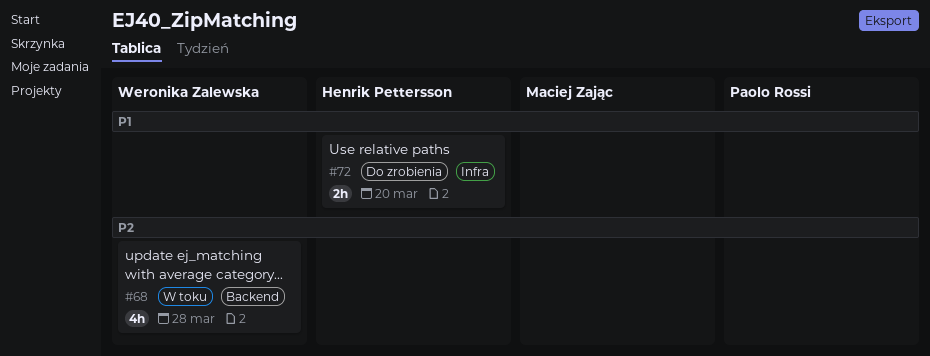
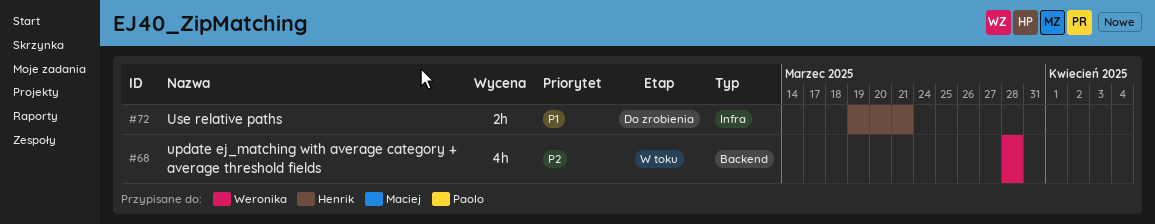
#72, due: Mar 20 -> Mar 21

